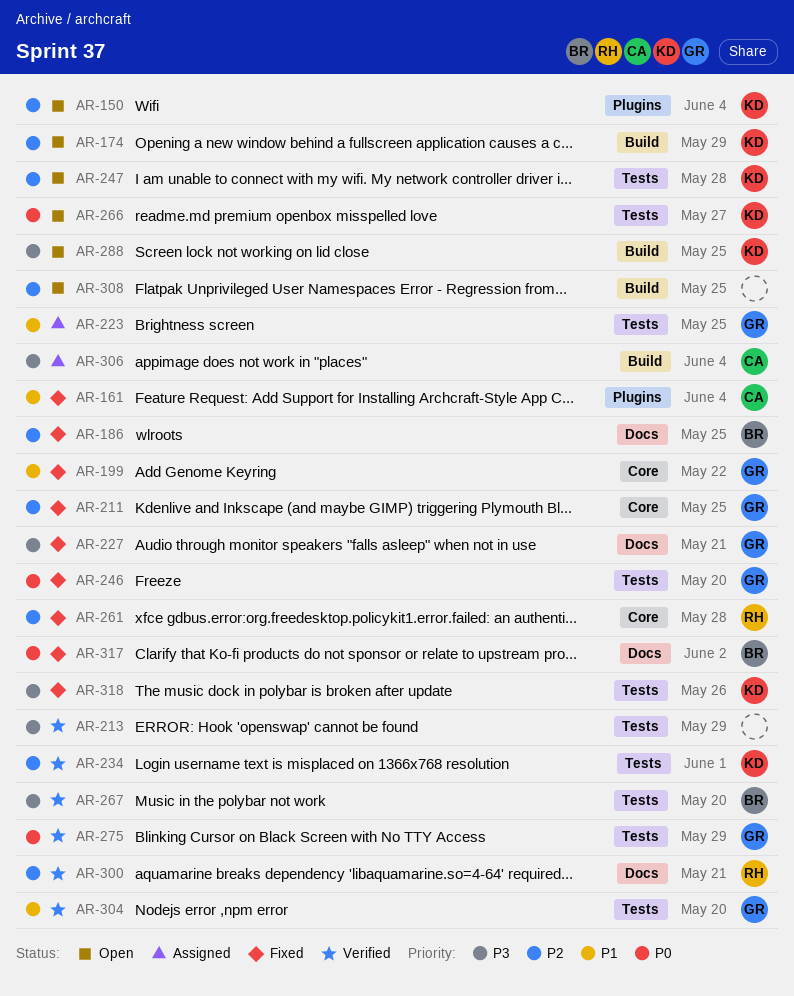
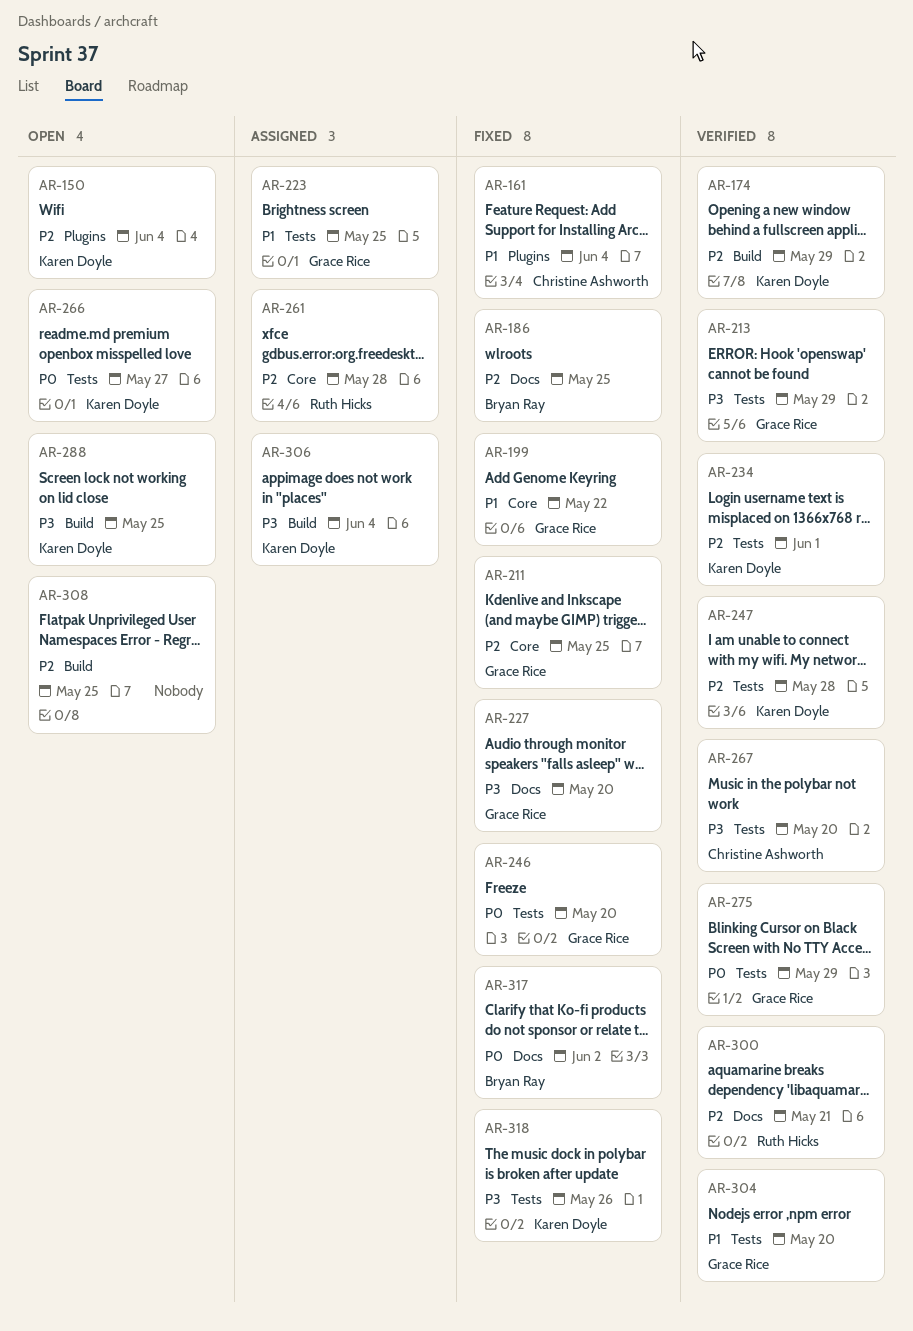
AR-174, status: Open -> Verified
AR-213, owner: none -> Grace Rice
AR-227, due: May 21 -> May 20
AR-247, status: Open -> Verified
AR-261, status: Fixed -> Assigned
AR-267, owner: Bryan Ray -> Christine Ashworth
AR-306, owner: Christine Ashworth -> Karen Doyle

